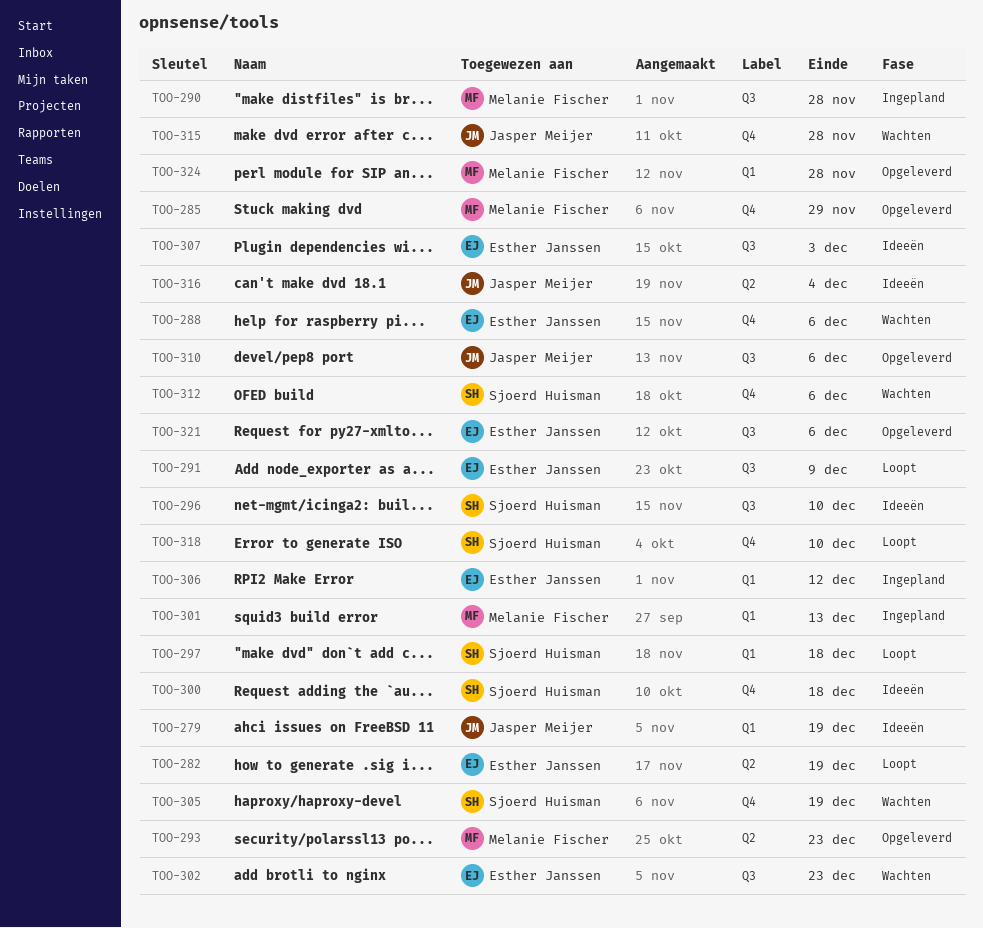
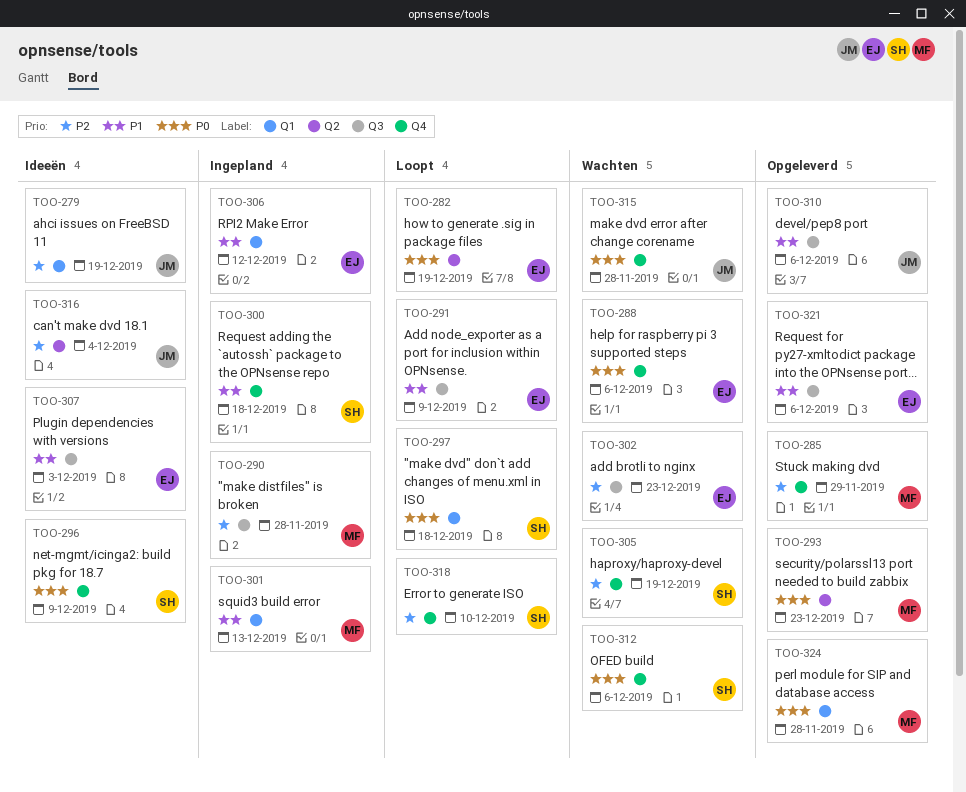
TOO-296, label: Q3 -> Q4
TOO-296, due: Dec 10 -> Dec 9
TOO-300, status: Ideeën -> Ingepland

